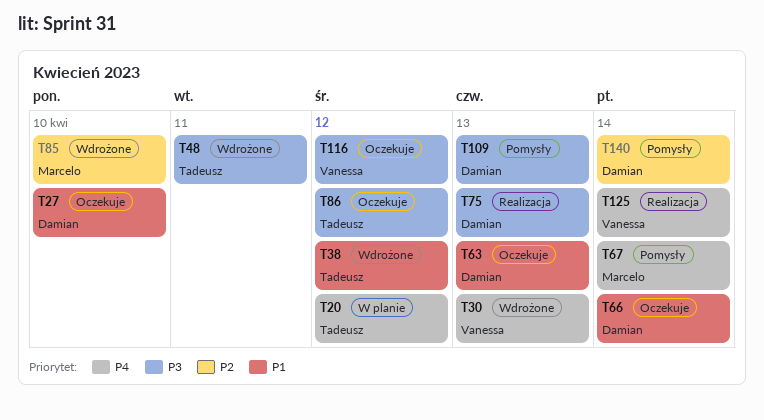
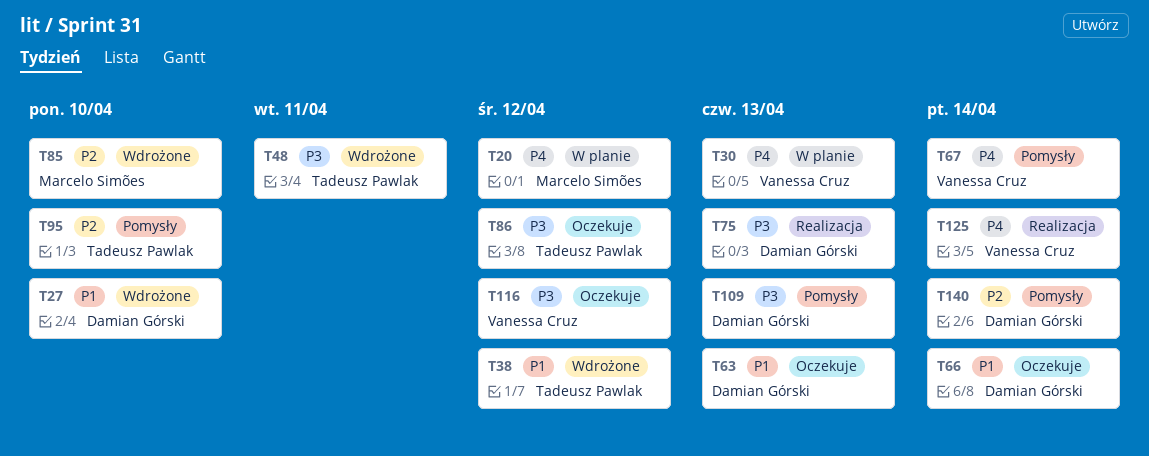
T20, owner: Tadeusz Pawlak -> Marcelo Simões
T27, status: Oczekuje -> Wdrożone
T30, status: Wdrożone -> W planie
T67, owner: Marcelo Simões -> Vanessa Cruz
T95: none -> present

